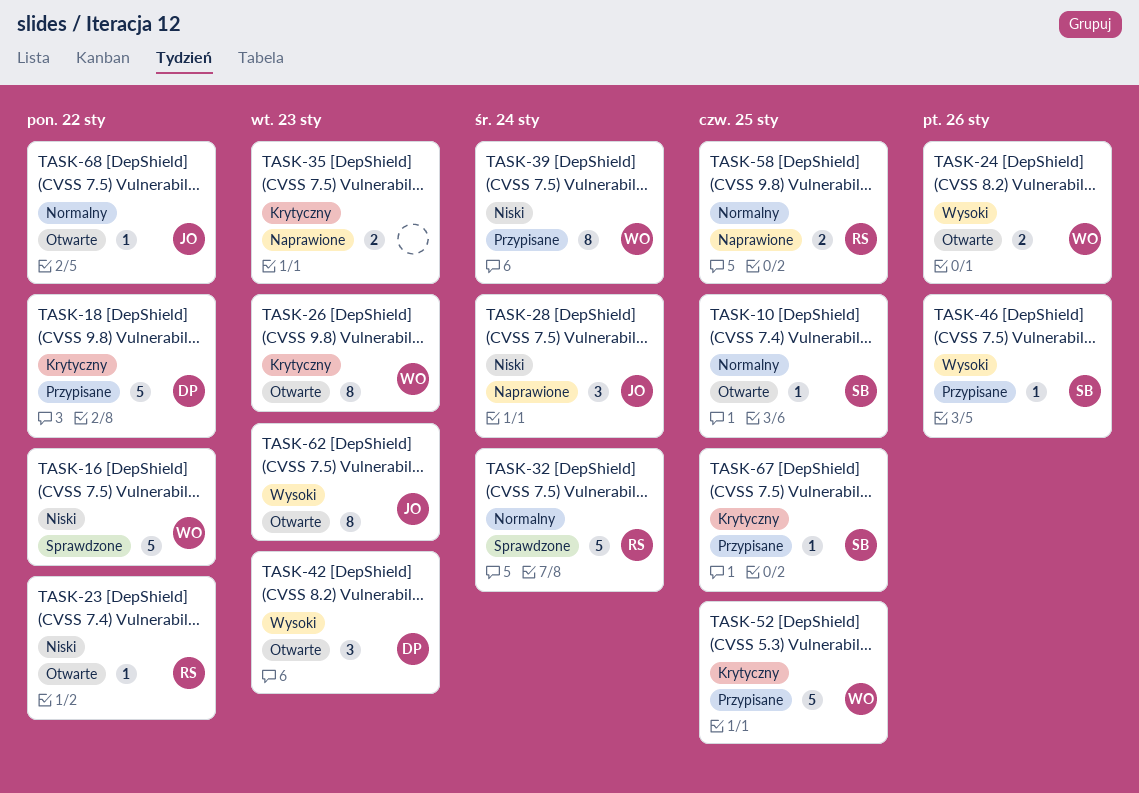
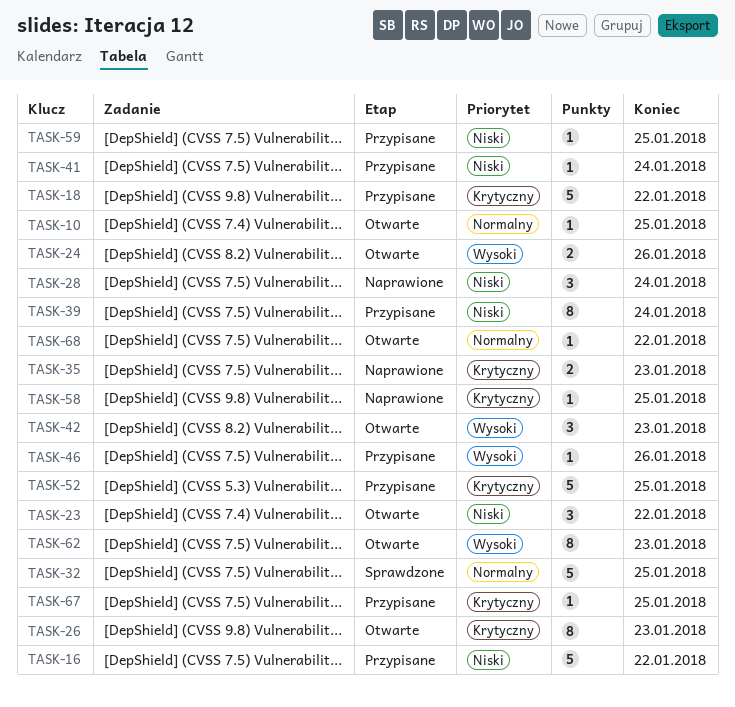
TASK-16, status: Sprawdzone -> Przypisane
TASK-23, estimate: 1 -> 3
TASK-32, due: Jan 24 -> Jan 25
TASK-41: none -> present
TASK-58, priority: Normalny -> Krytyczny
TASK-58, estimate: 2 -> 1
TASK-59: none -> present

